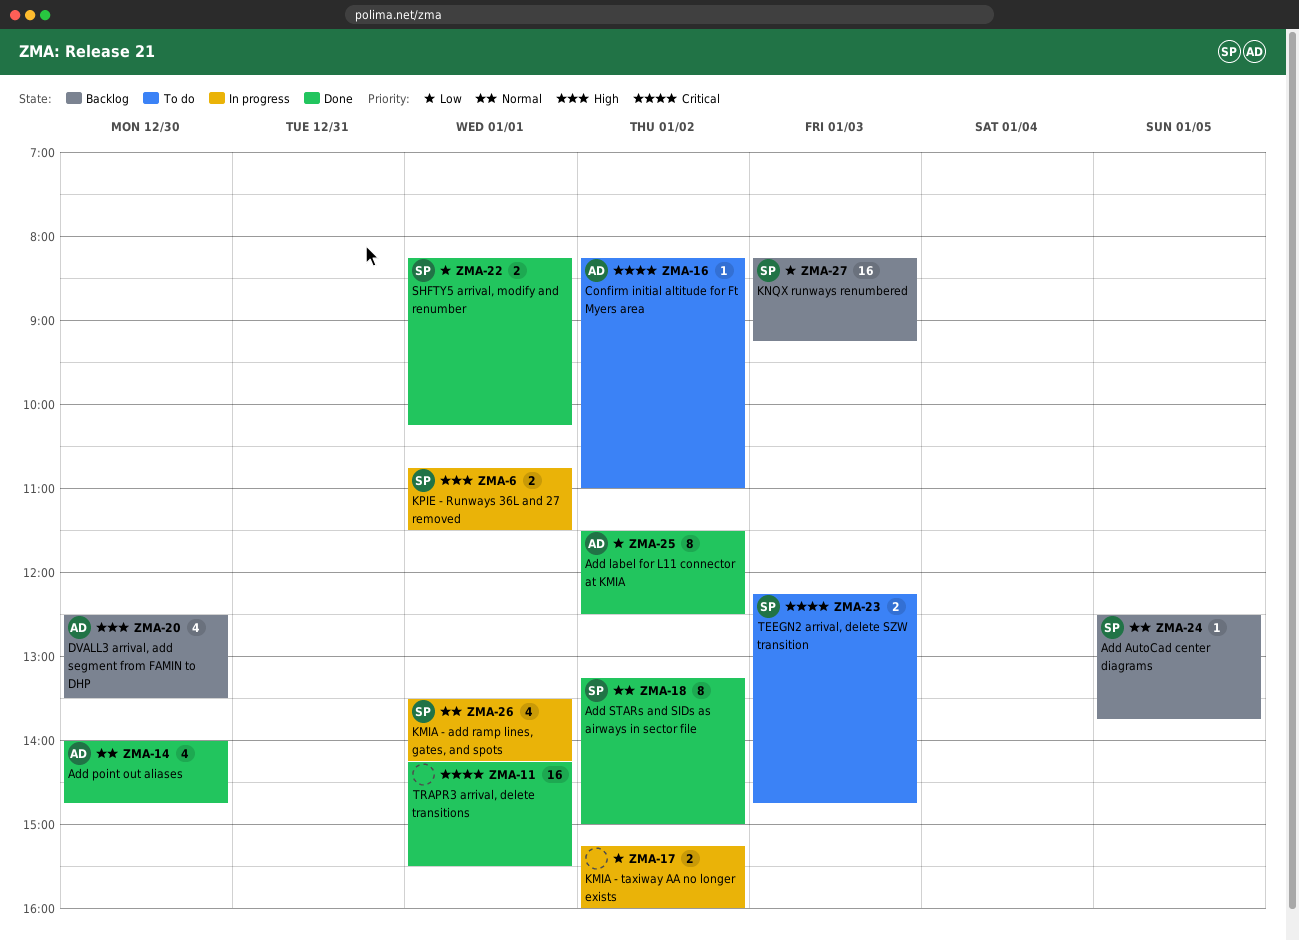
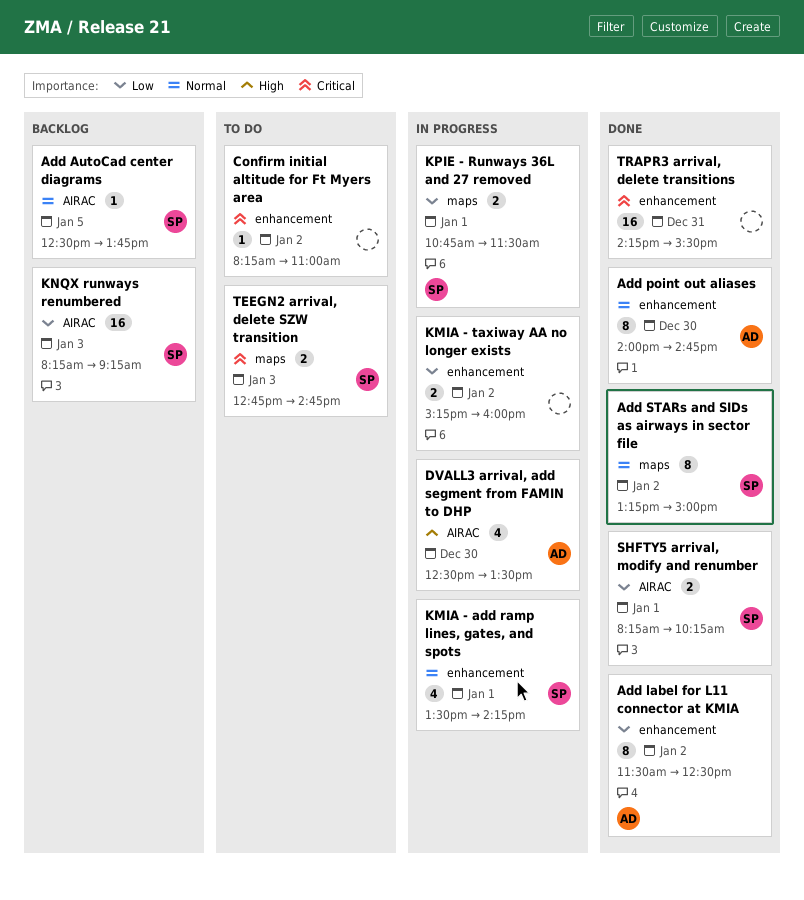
Add point out aliases, estimate: 4 -> 8
Confirm initial altitude for Ft Myers area, owner: AD -> none
DVALL3 arrival, add segment from FAMIN to DHP, status: Backlog -> In progress
KPIE - Runways 36L and 27 removed, priority: High -> Low
TEEGN2 arrival, delete SZW transition, begins: 12:15 -> 12:45
TRAPR3 arrival, delete transitions, day: Jan 1 -> Dec 31

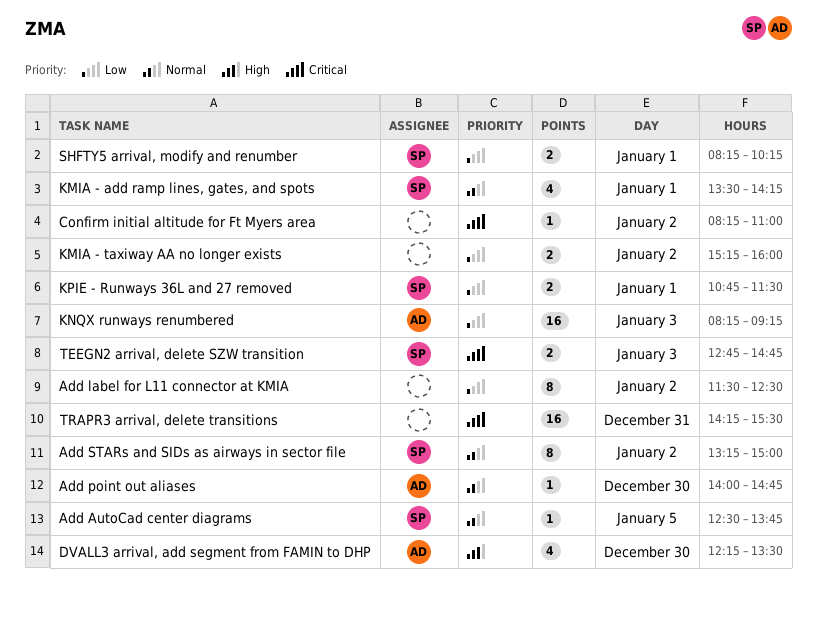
Add label for L11 connector at KMIA, owner: AD -> none
Add point out aliases, estimate: 8 -> 1
DVALL3 arrival, add segment from FAMIN to DHP, begins: 12:30 -> 12:15
KNQX runways renumbered, owner: SP -> AD

